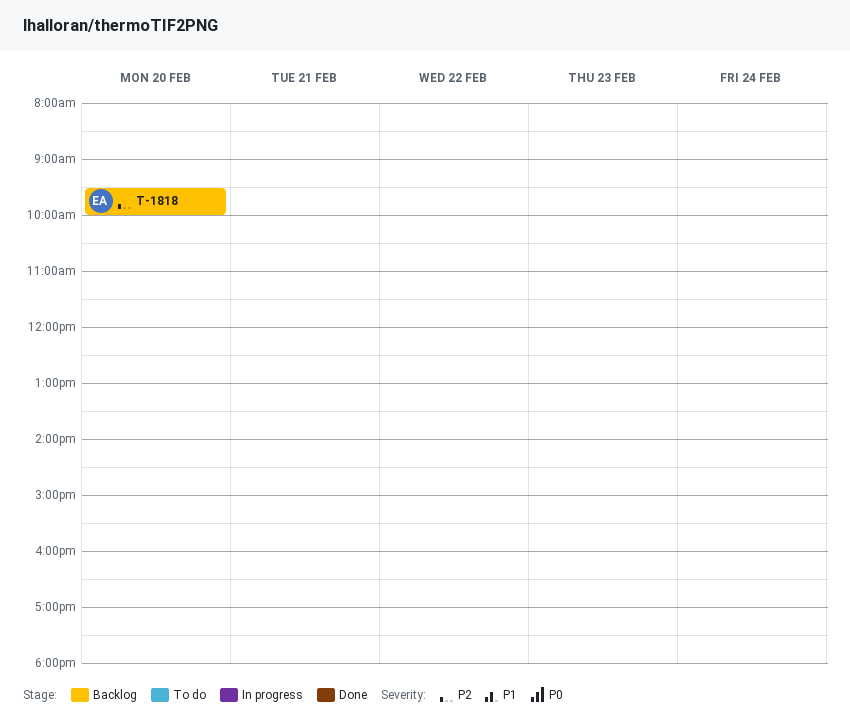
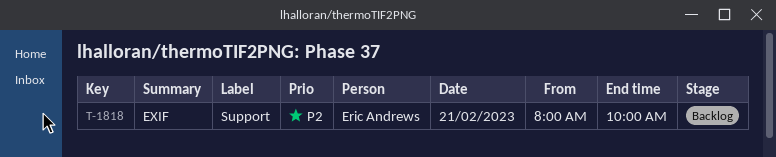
T-1818, day: Feb 20 -> Feb 21
T-1818, begins: 09:30 -> 08:00

